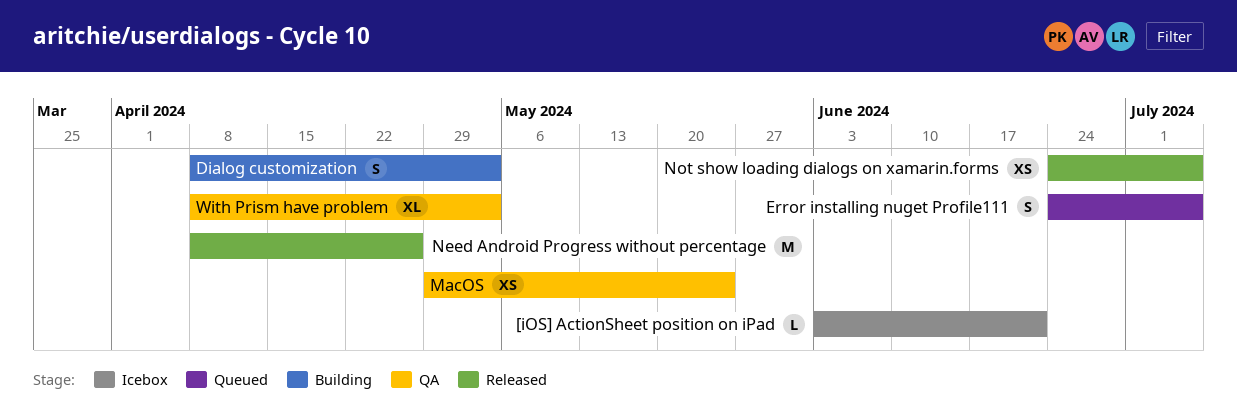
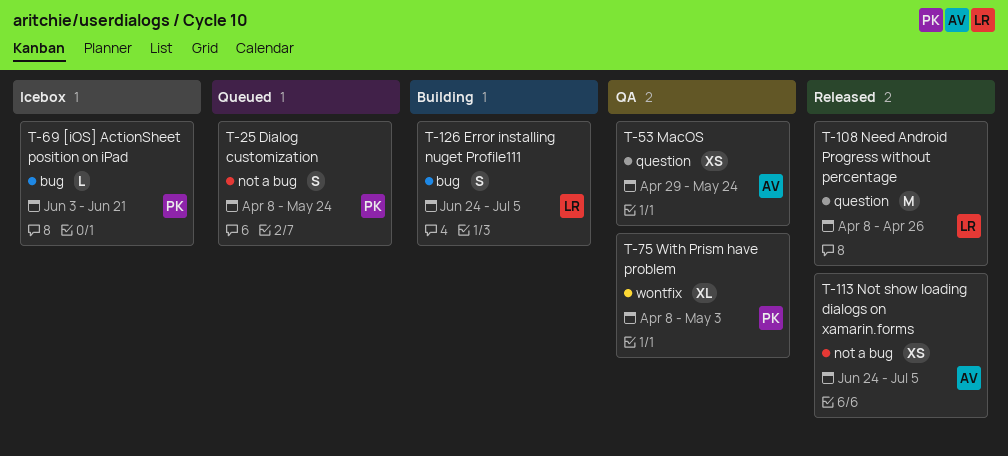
Dialog customization, status: Building -> Queued
Dialog customization, due: May 3 -> May 24
Error installing nuget Profile111, status: Queued -> Building

